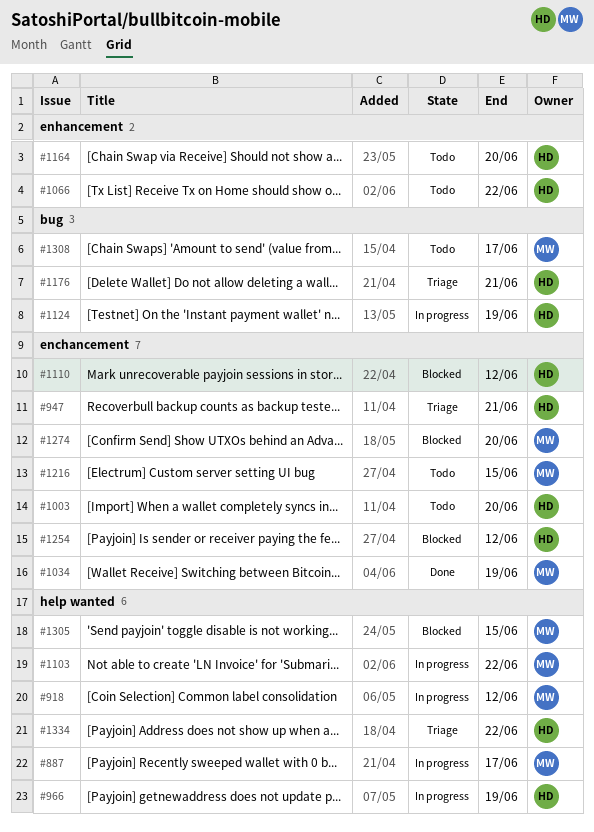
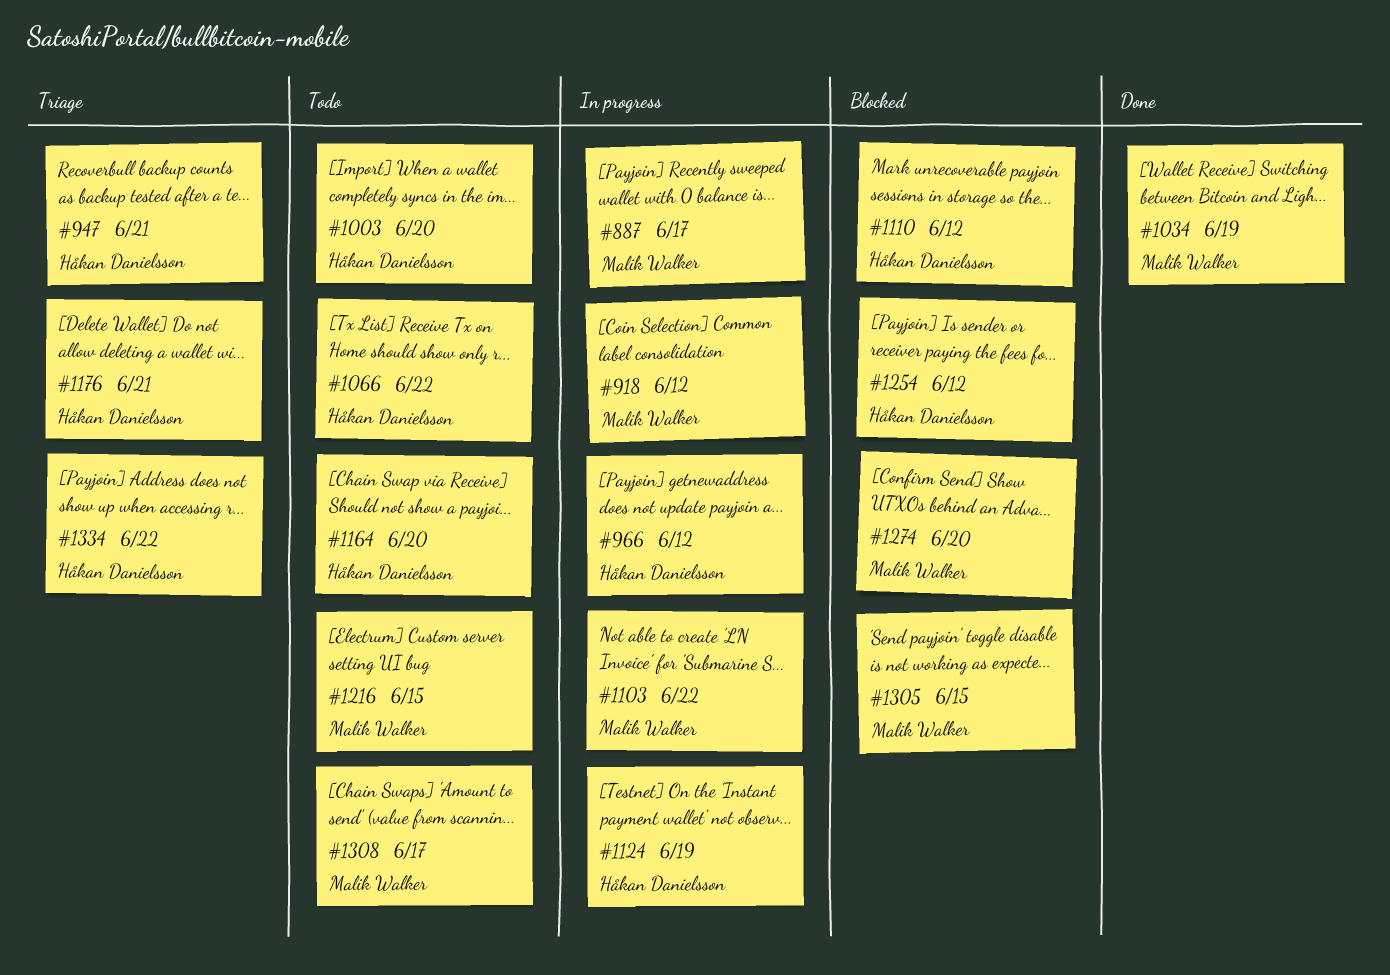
#966, due: Jun 19 -> Jun 12

